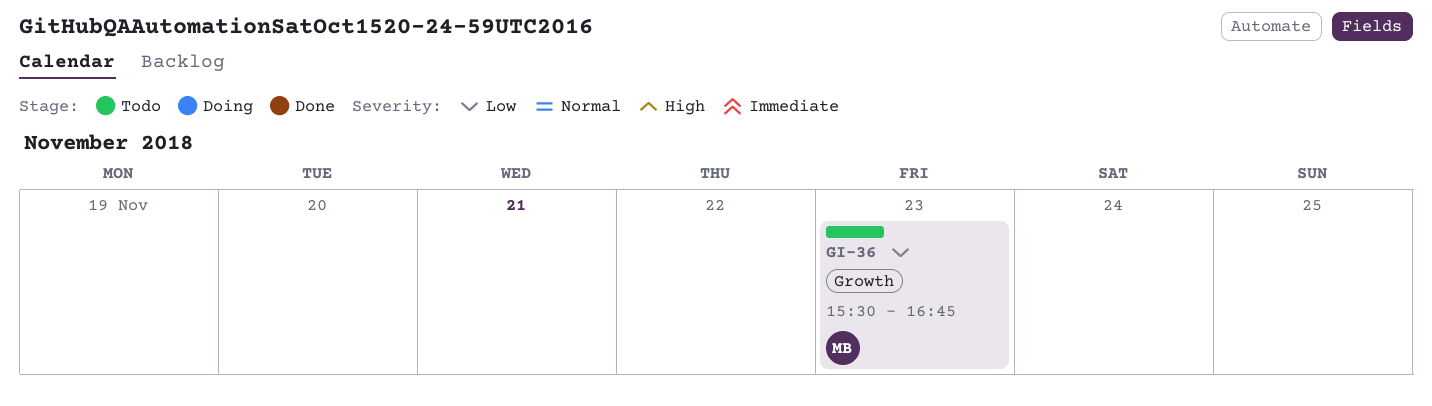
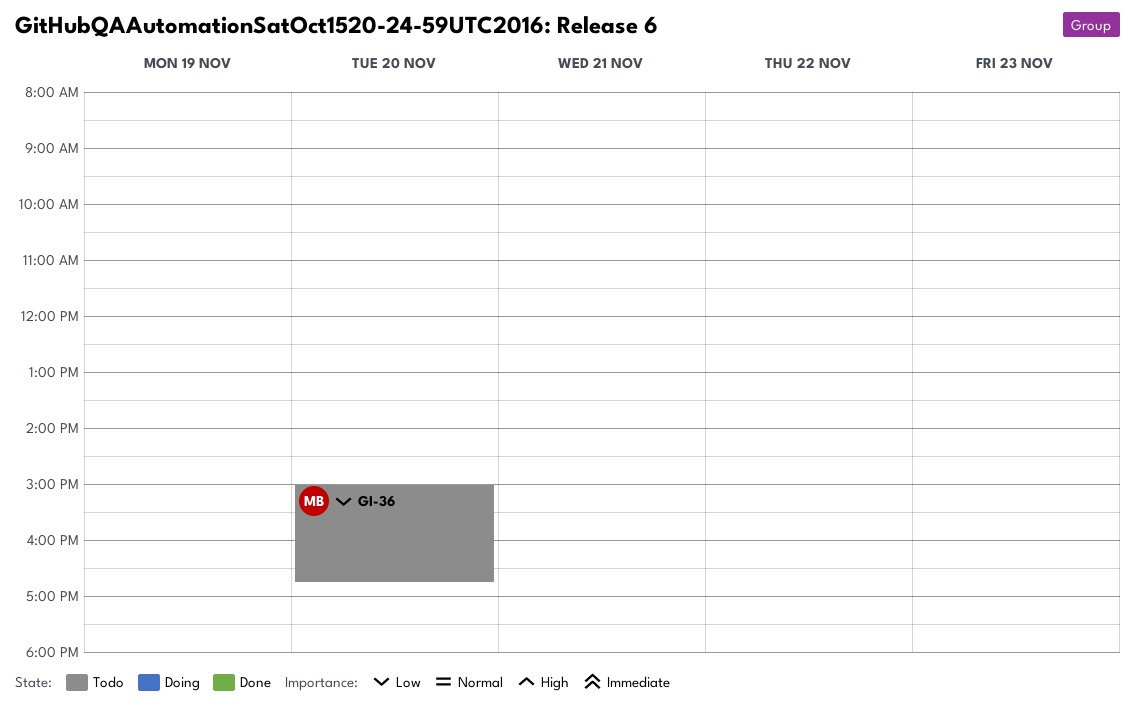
GI-36, day: Nov 23 -> Nov 20
GI-36, begins: 15:30 -> 15:00

